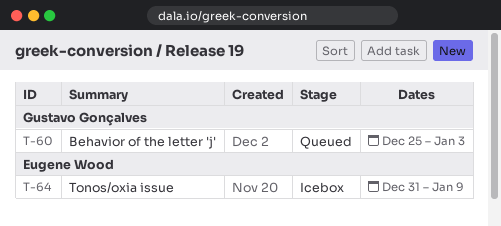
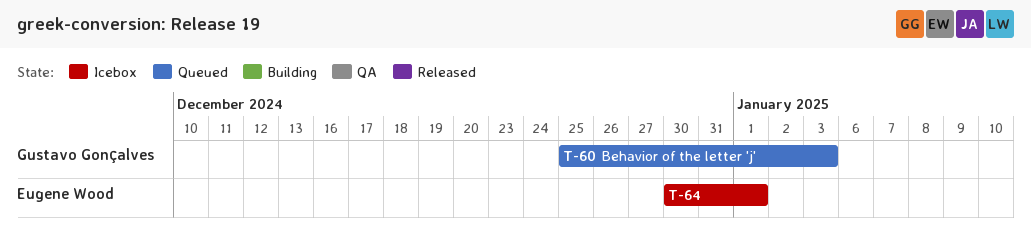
T-64, start: Dec 31 -> Dec 30
T-64, due: Jan 9 -> Jan 1

